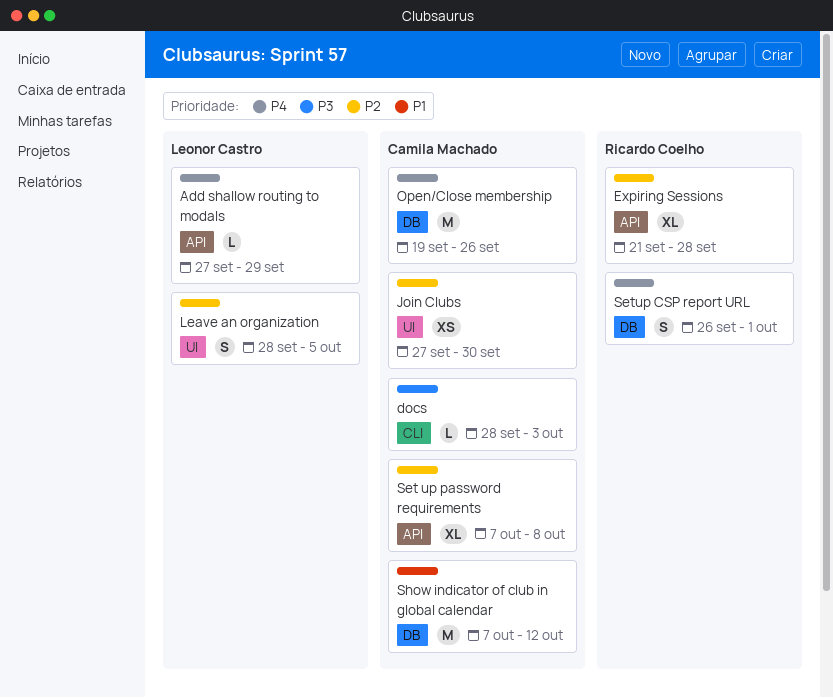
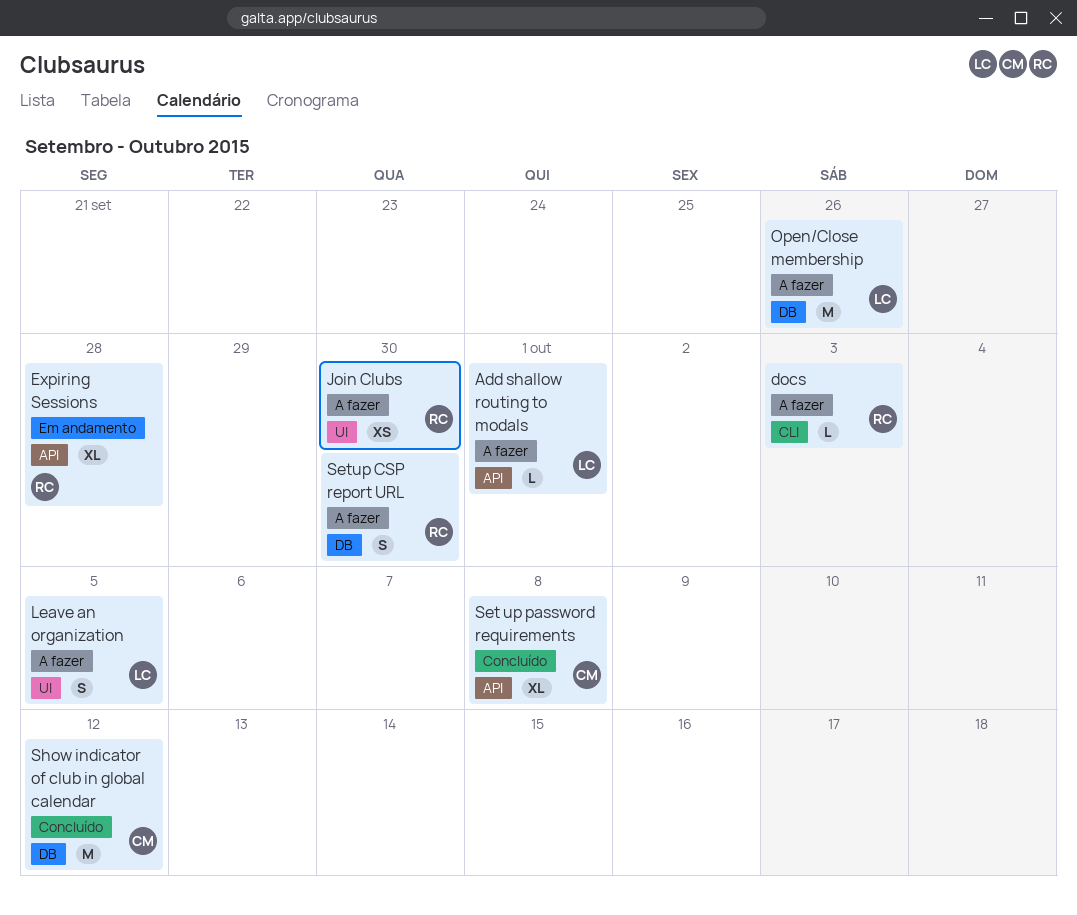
Add shallow routing to modals, due: Sep 29 -> Oct 1
docs, owner: Camila Machado -> Ricardo Coelho
Join Clubs, owner: Camila Machado -> Ricardo Coelho
Open/Close membership, owner: Camila Machado -> Leonor Castro
Setup CSP report URL, due: Oct 1 -> Sep 30

